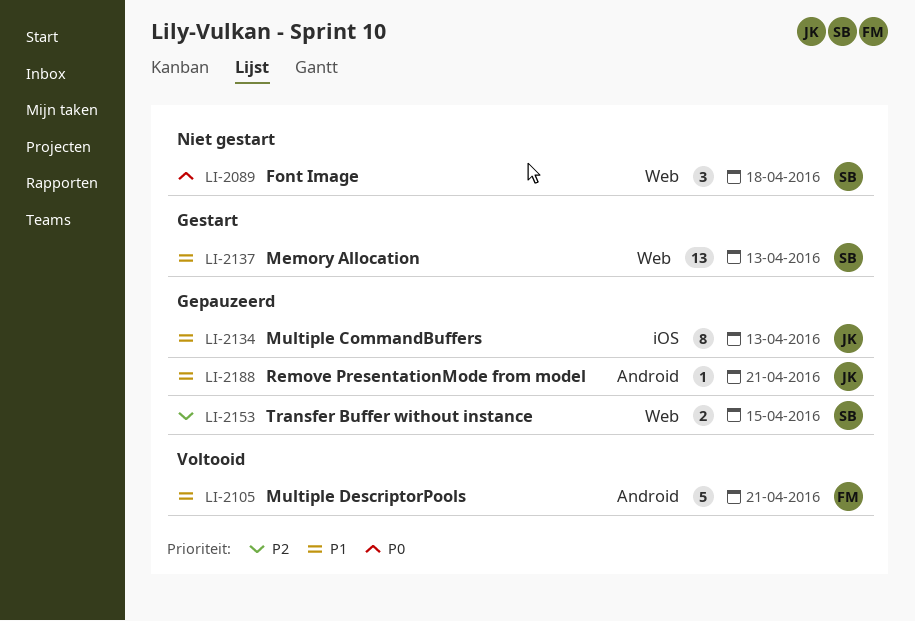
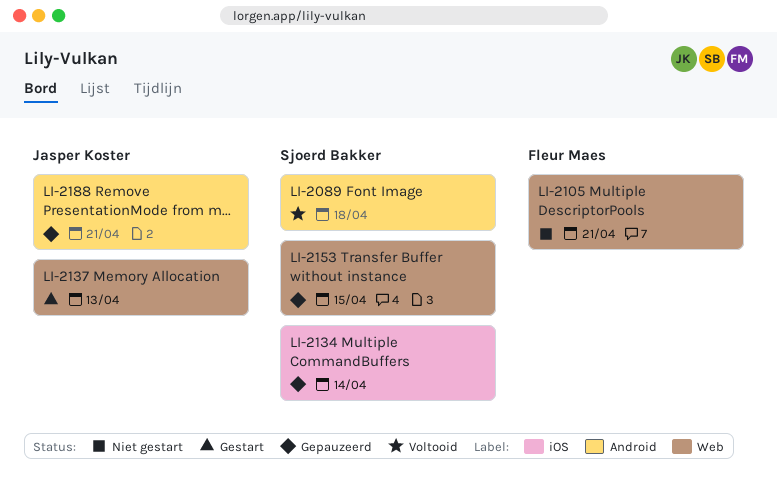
LI-2089, status: Niet gestart -> Voltooid
LI-2089, label: Web -> Android
LI-2105, status: Voltooid -> Niet gestart
LI-2105, label: Android -> Web
LI-2134, owner: Jasper Koster -> Sjoerd Bakker
LI-2134, due: Apr 13 -> Apr 14
LI-2137, owner: Sjoerd Bakker -> Jasper Koster

